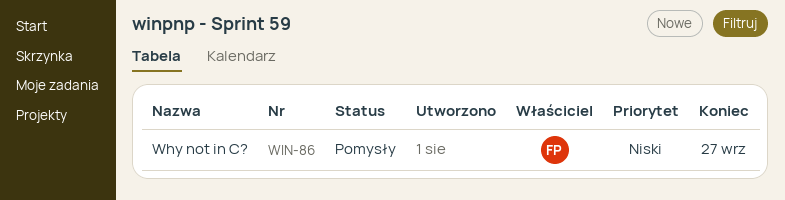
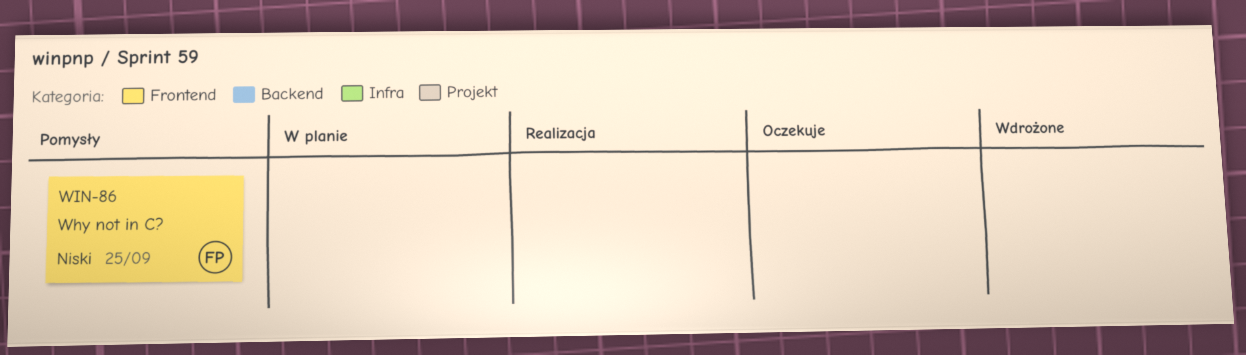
WIN-86, due: Sep 27 -> Sep 25

